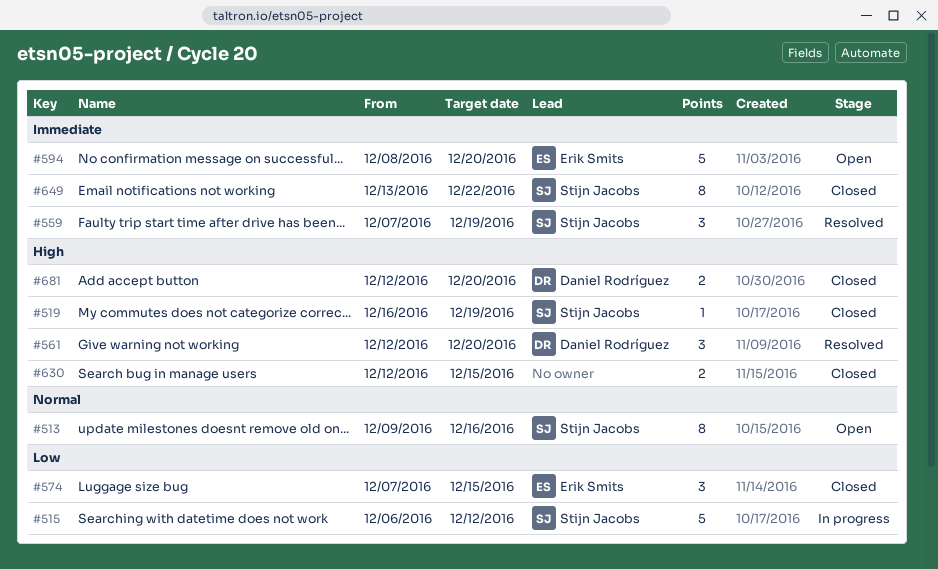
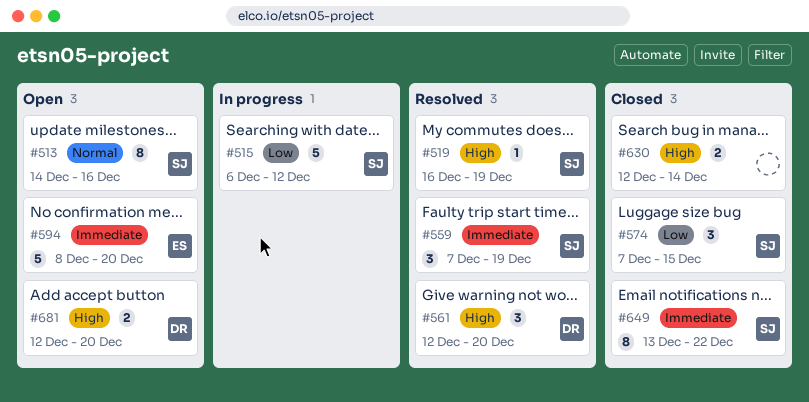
#513, start: Dec 9 -> Dec 14
#519, status: Closed -> Resolved
#574, owner: Erik Smits -> Stijn Jacobs
#630, due: Dec 15 -> Dec 14
#681, status: Closed -> Open

